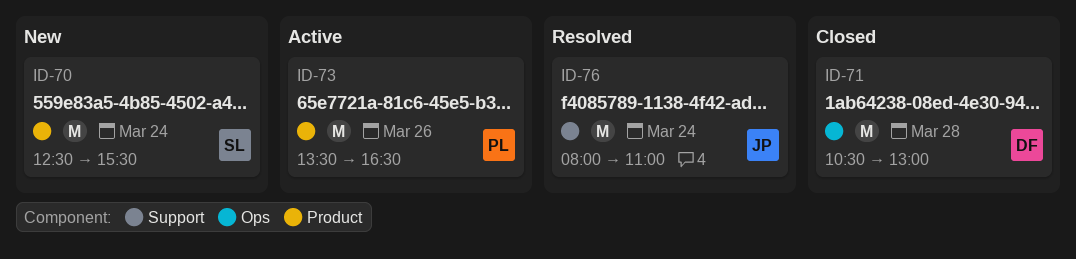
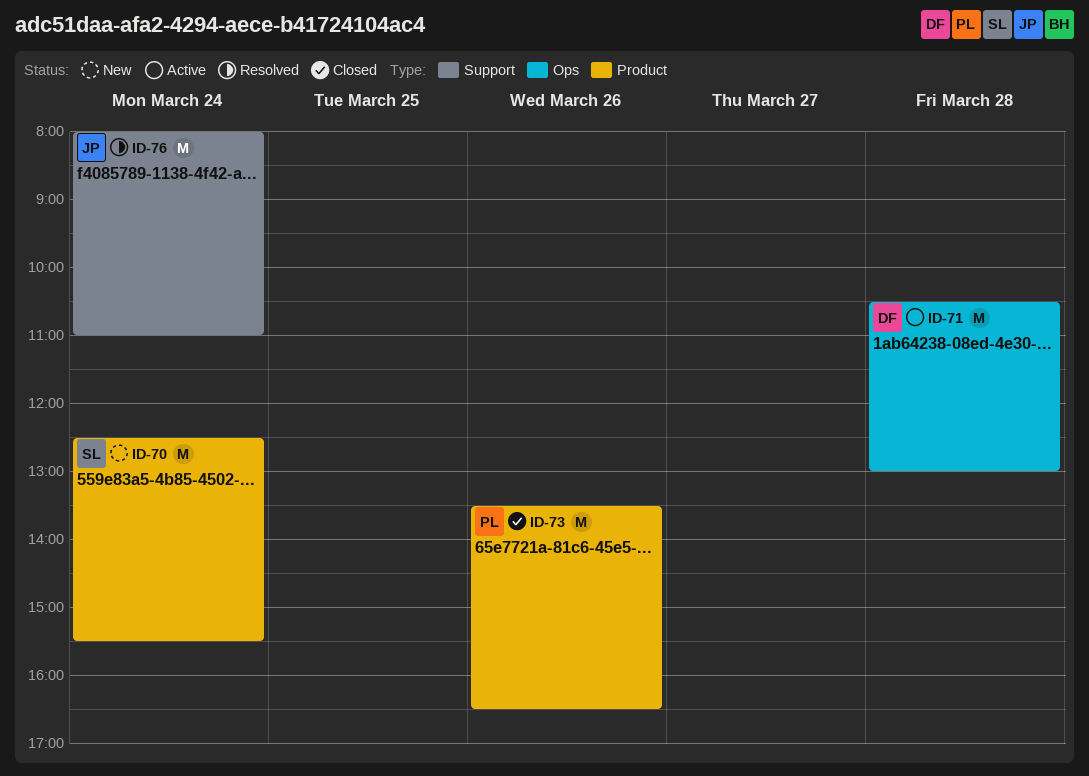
ID-71, status: Closed -> Active
ID-73, status: Active -> Closed

